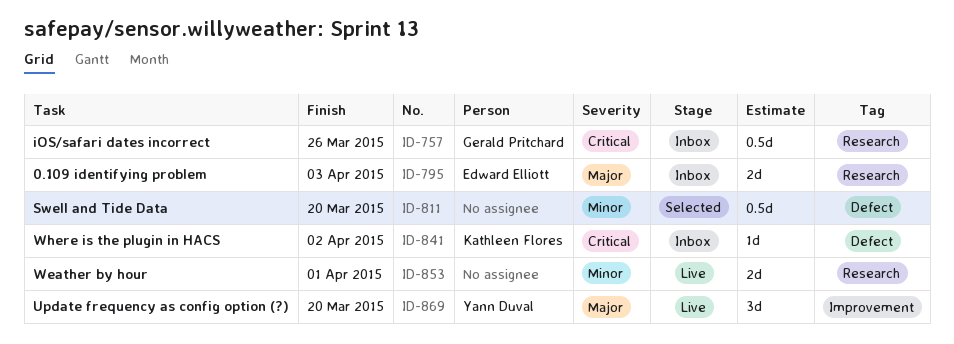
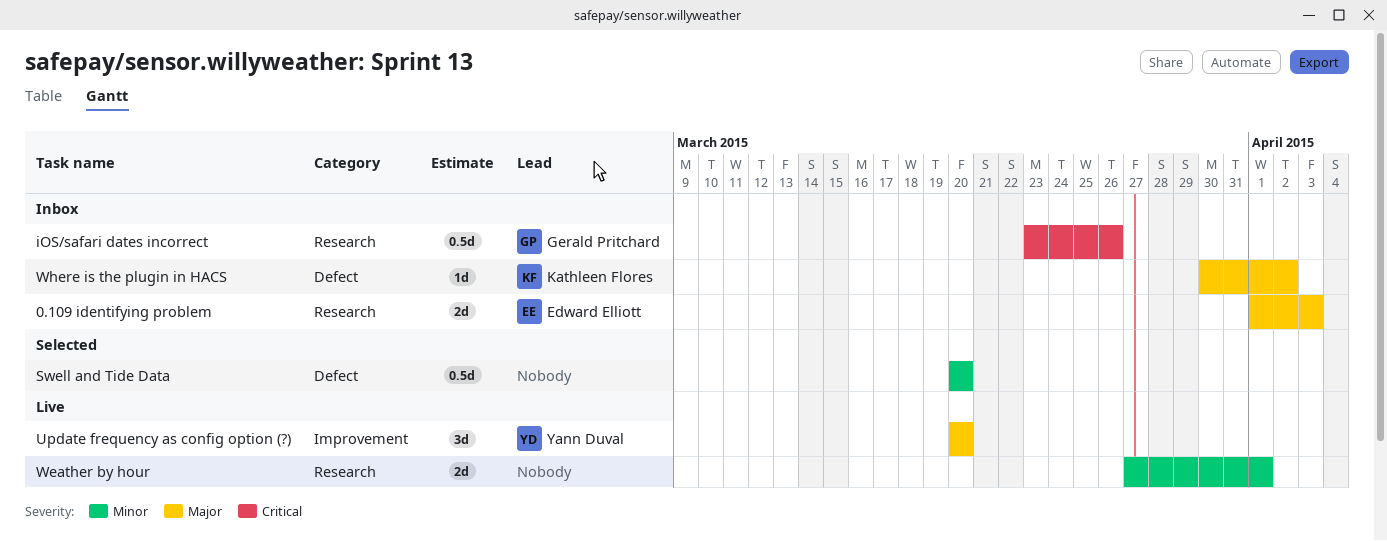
Where is the plugin in HACS, priority: Critical -> Major

